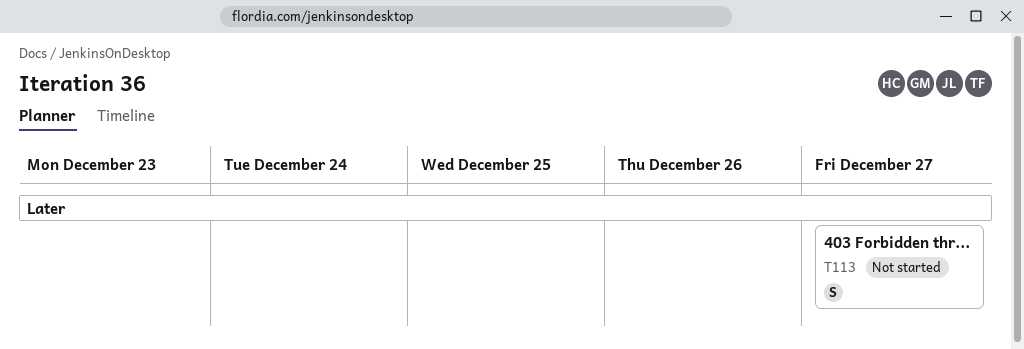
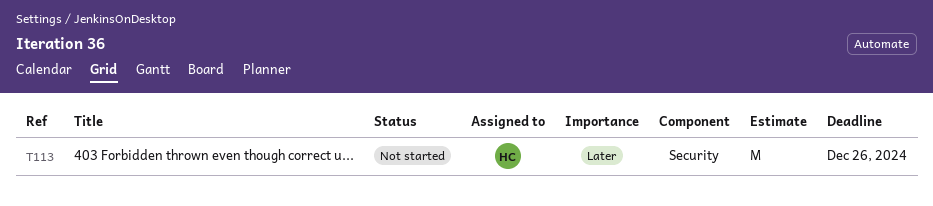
T113, estimate: S -> M
T113, due: Dec 27 -> Dec 26

